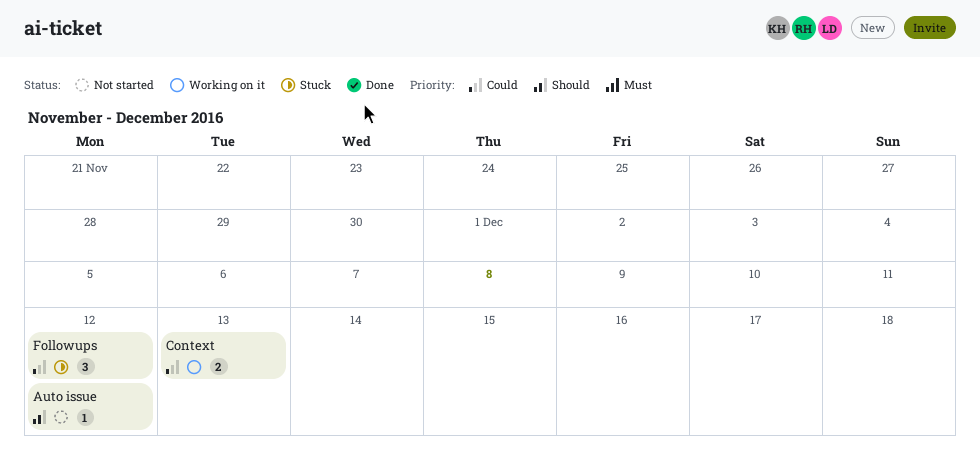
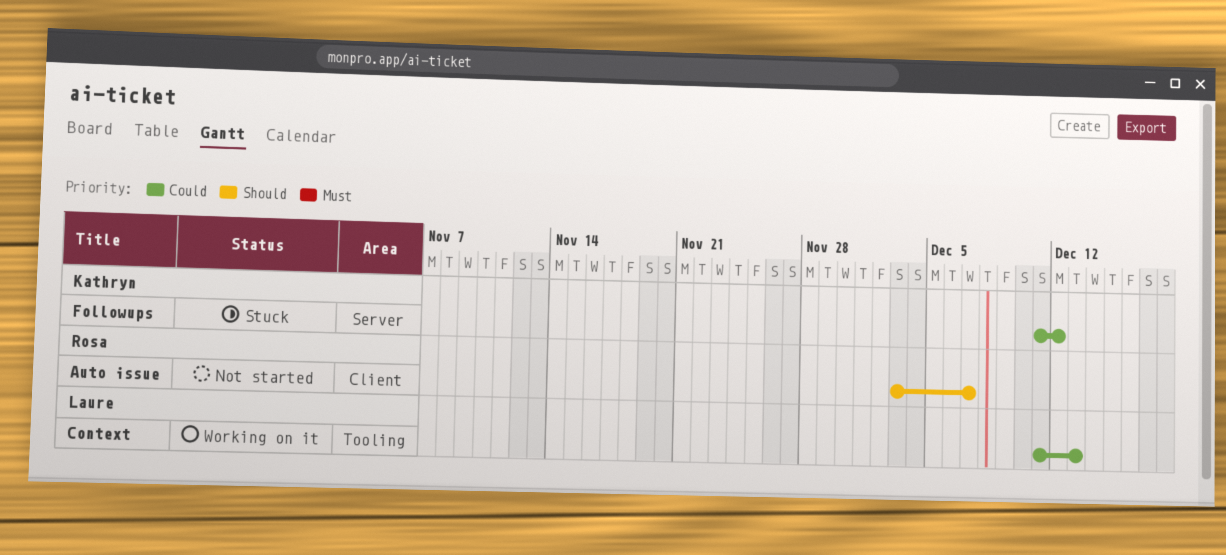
Auto issue, due: Dec 12 -> Dec 7

